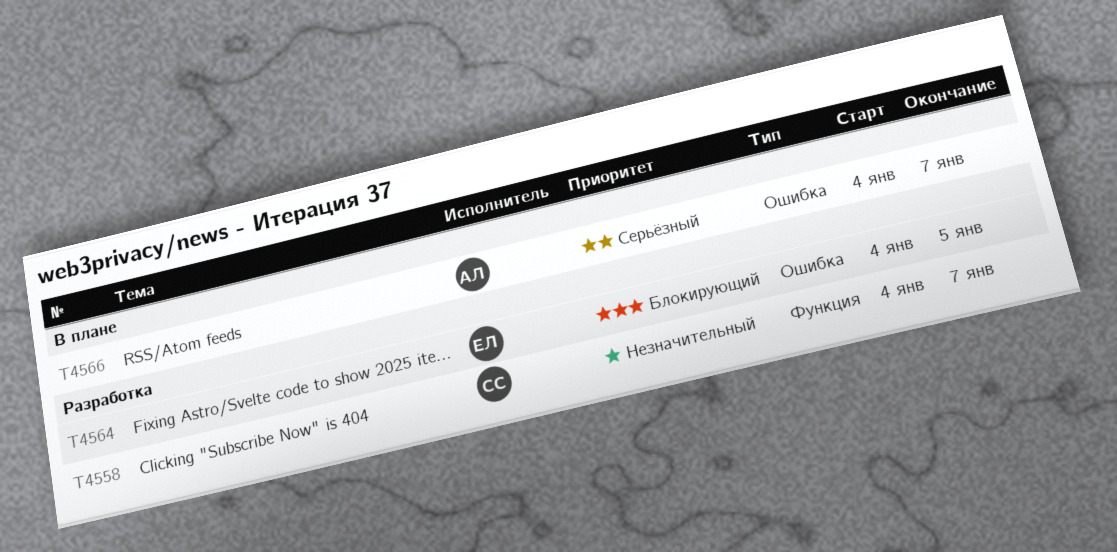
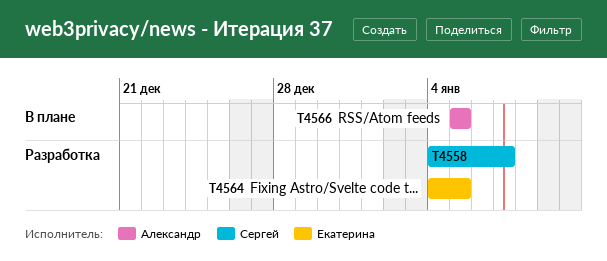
T4566, start: Jan 4 -> Jan 5
T4566, due: Jan 7 -> Jan 5

